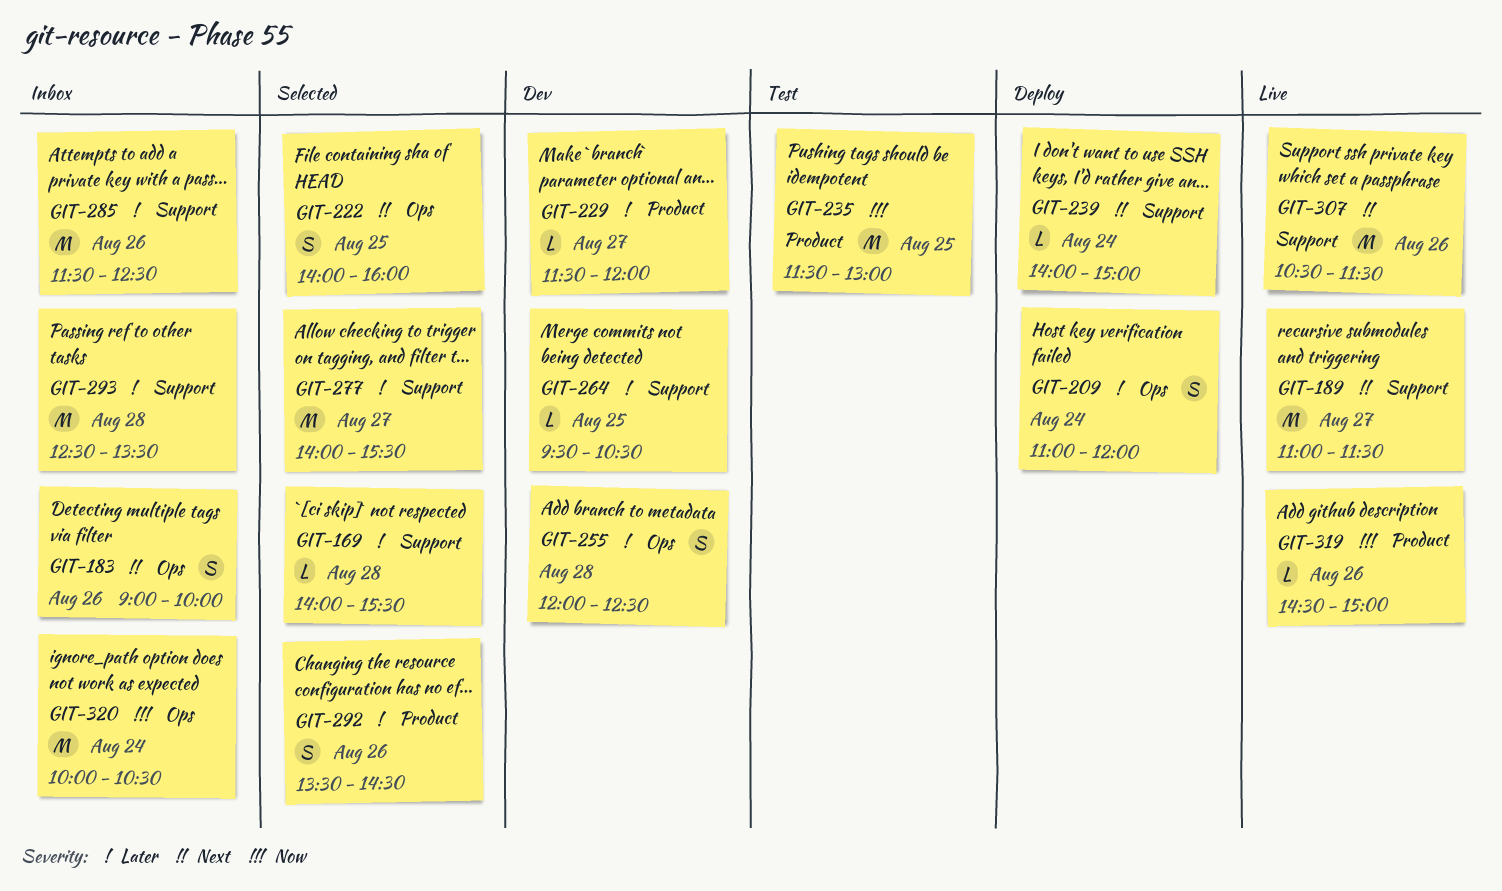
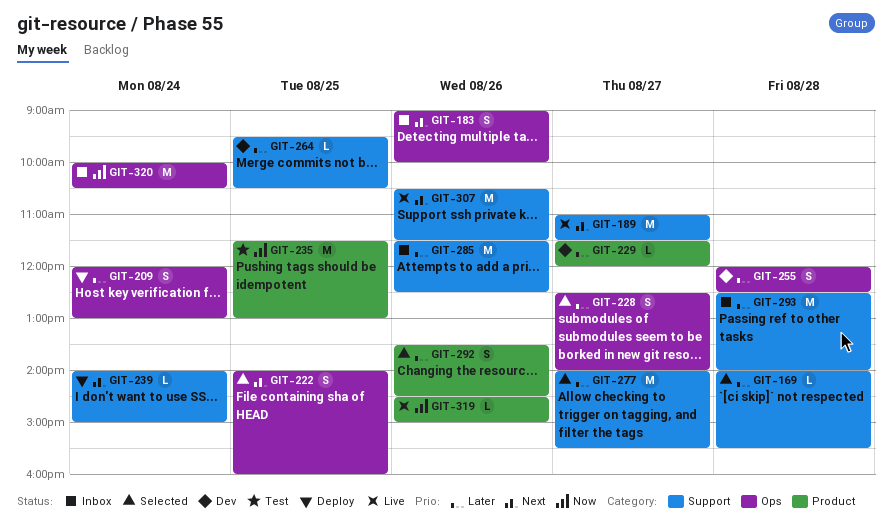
GIT-209, begins: 11:00 -> 12:00
GIT-209, ends: 12:00 -> 13:00
GIT-228: none -> present
GIT-293, ends: 13:30 -> 14:00

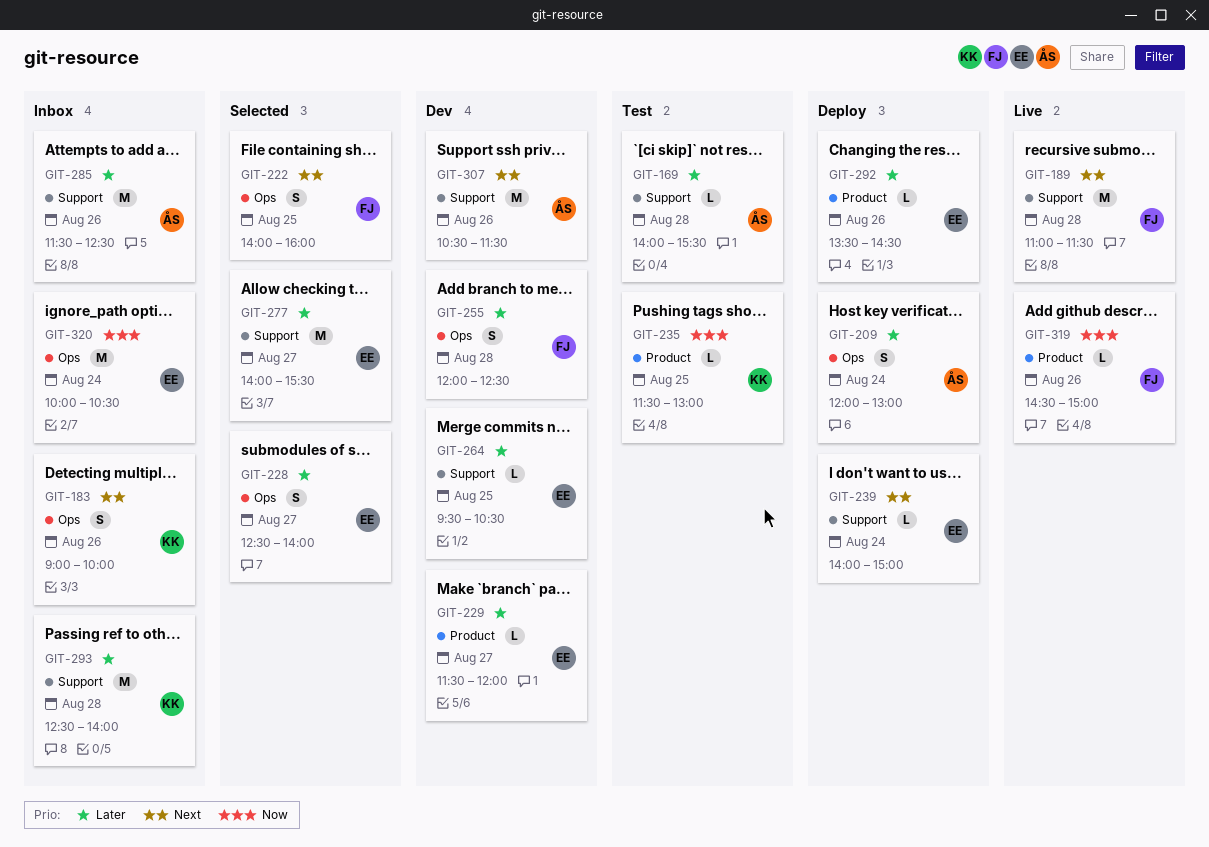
GIT-169, status: Selected -> Test
GIT-189, day: Aug 27 -> Aug 28
GIT-235, estimate: M -> L
GIT-292, status: Selected -> Deploy
GIT-292, estimate: S -> L
GIT-307, status: Live -> Dev

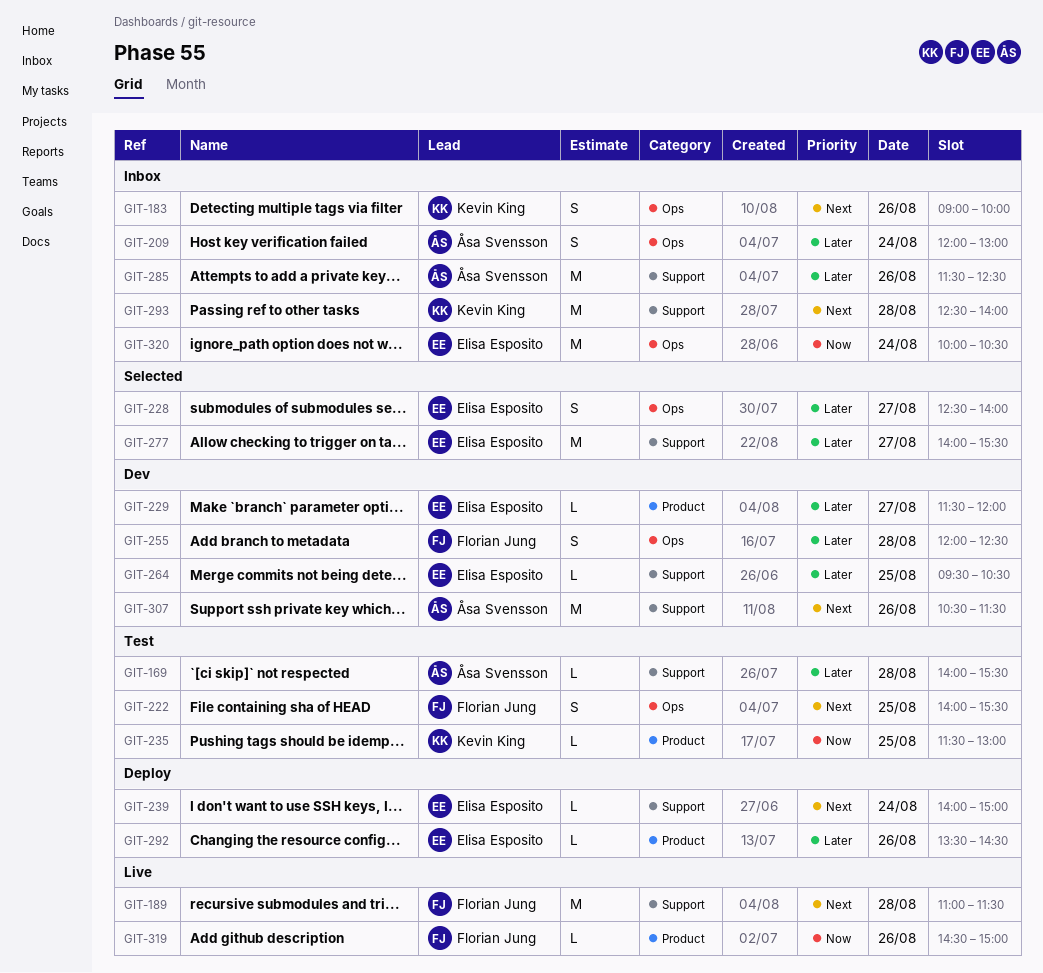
GIT-209, status: Deploy -> Inbox
GIT-222, status: Selected -> Test
GIT-222, ends: 16:00 -> 15:30
GIT-293, priority: Later -> Next

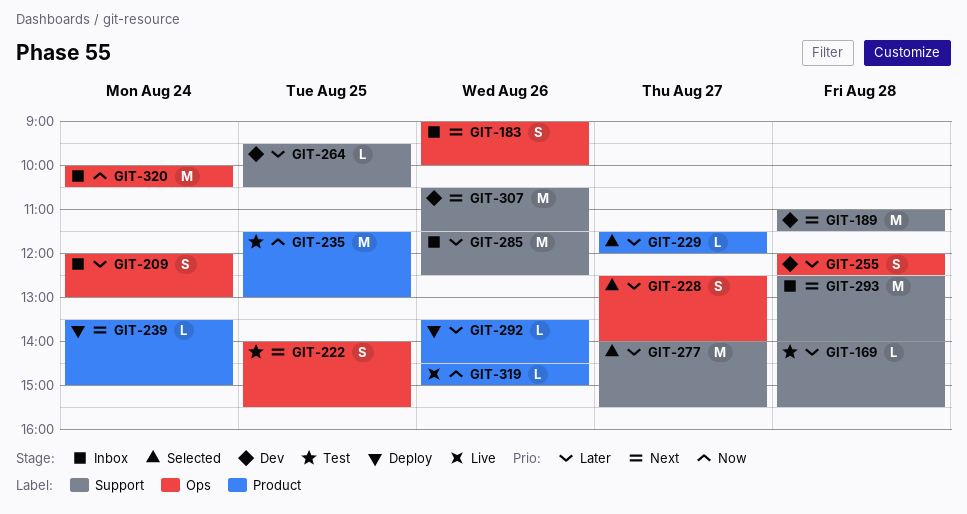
GIT-189, status: Live -> Dev
GIT-229, status: Dev -> Selected
GIT-235, estimate: L -> M
GIT-239, label: Support -> Product
GIT-239, begins: 14:00 -> 13:30

